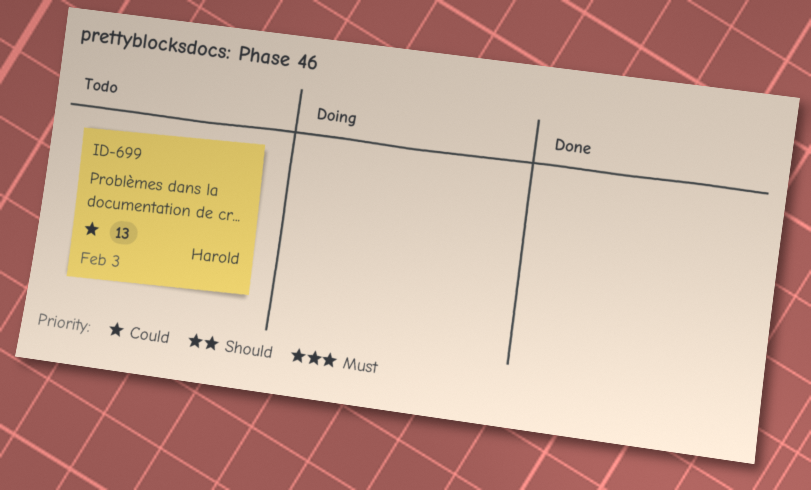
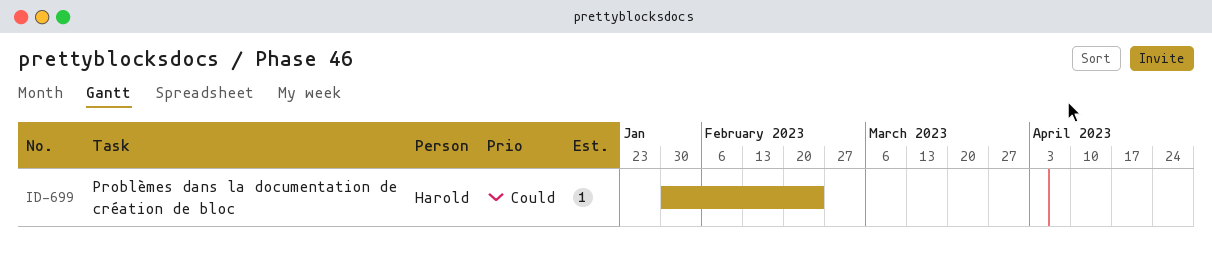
ID-699, estimate: 13 -> 1
ID-699, due: Feb 3 -> Feb 24

